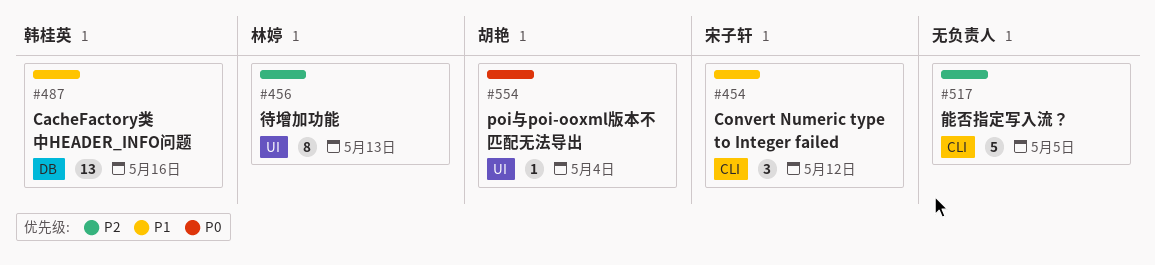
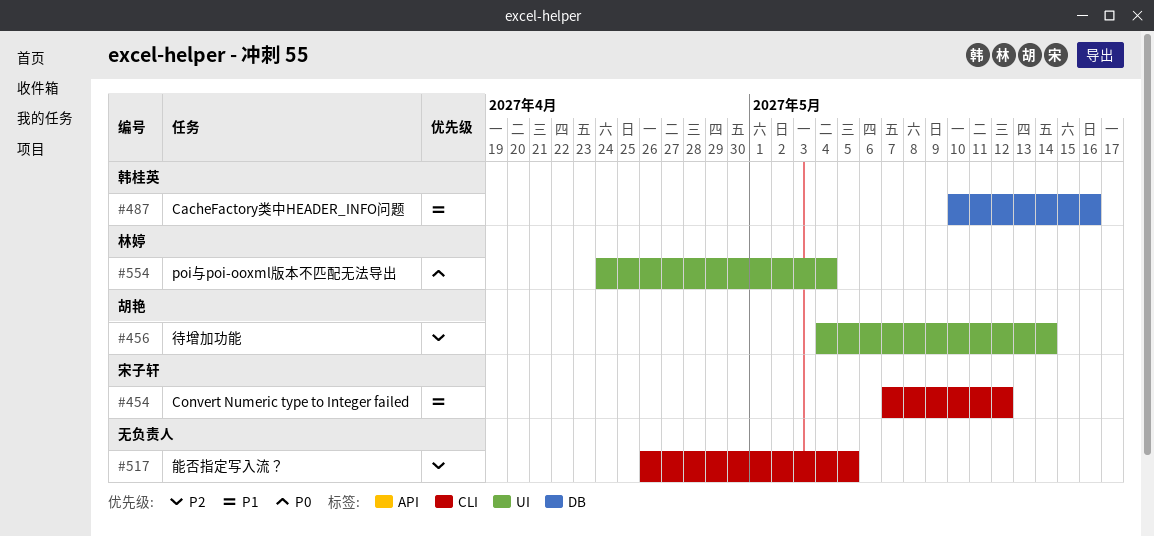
#456, owner: 林婷 -> 胡艳
#456, due: May 13 -> May 14
#554, owner: 胡艳 -> 林婷

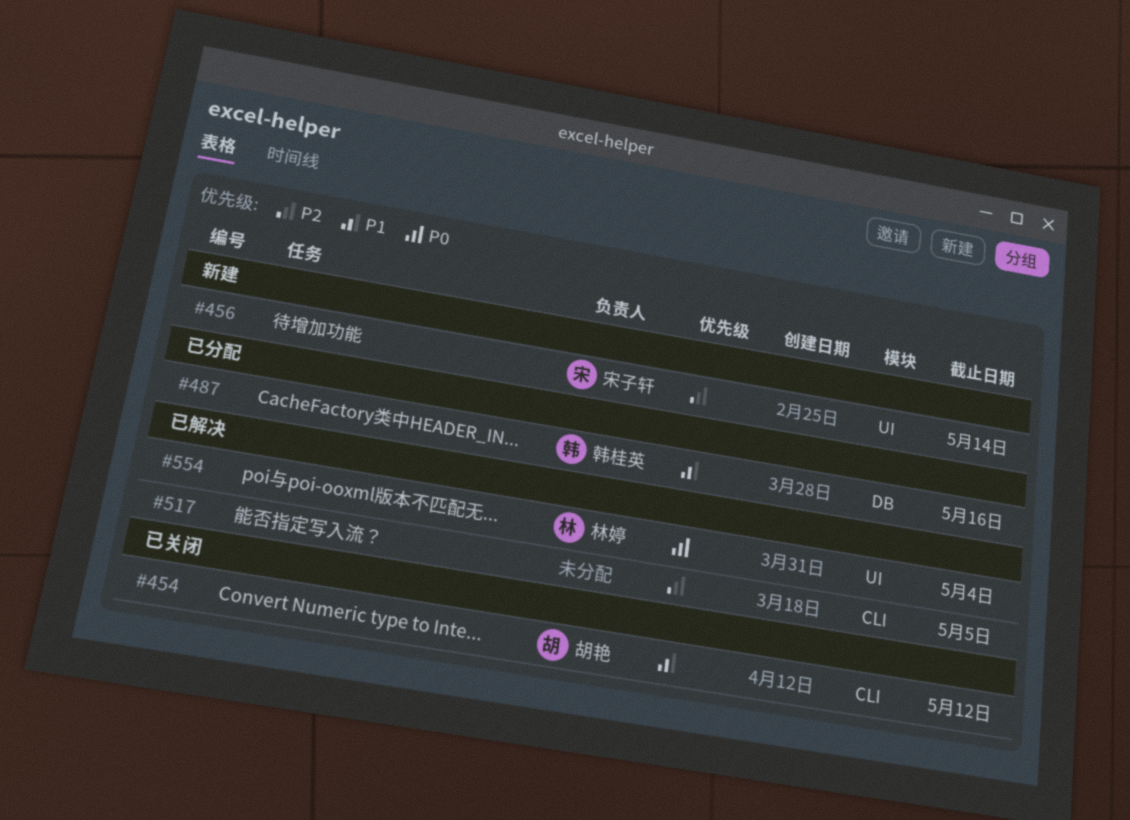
#454, owner: 宋子轩 -> 胡艳
#456, owner: 胡艳 -> 宋子轩

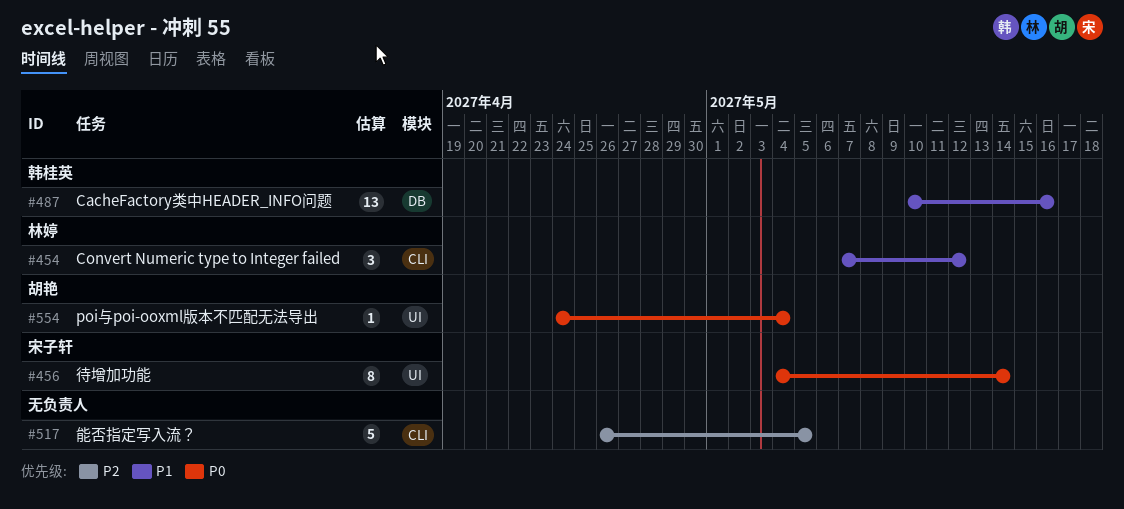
#454, owner: 胡艳 -> 林婷
#456, priority: P2 -> P0
#554, owner: 林婷 -> 胡艳

